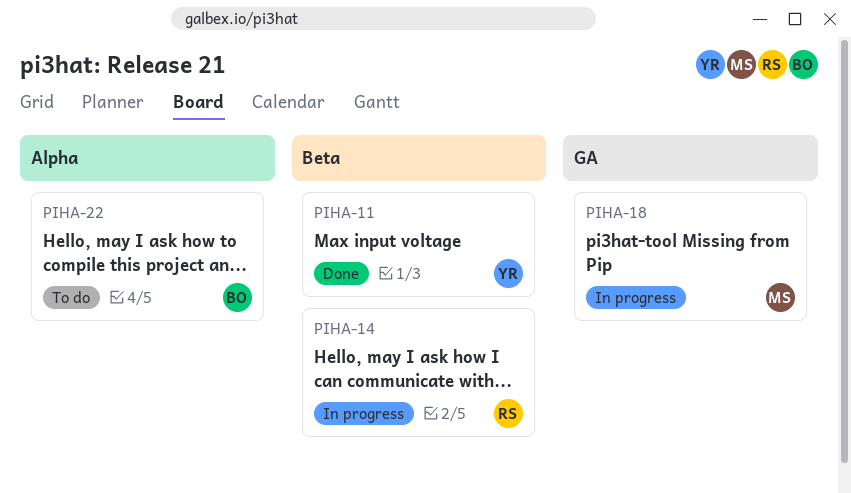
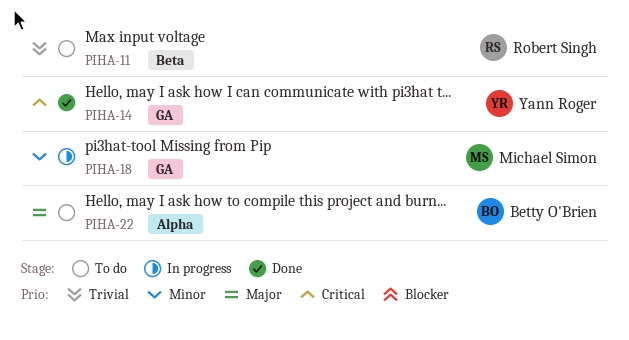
PIHA-11, status: Done -> To do
PIHA-11, owner: Yann Roger -> Robert Singh
PIHA-14, status: In progress -> Done
PIHA-14, owner: Robert Singh -> Yann Roger
PIHA-14, label: Beta -> GA

